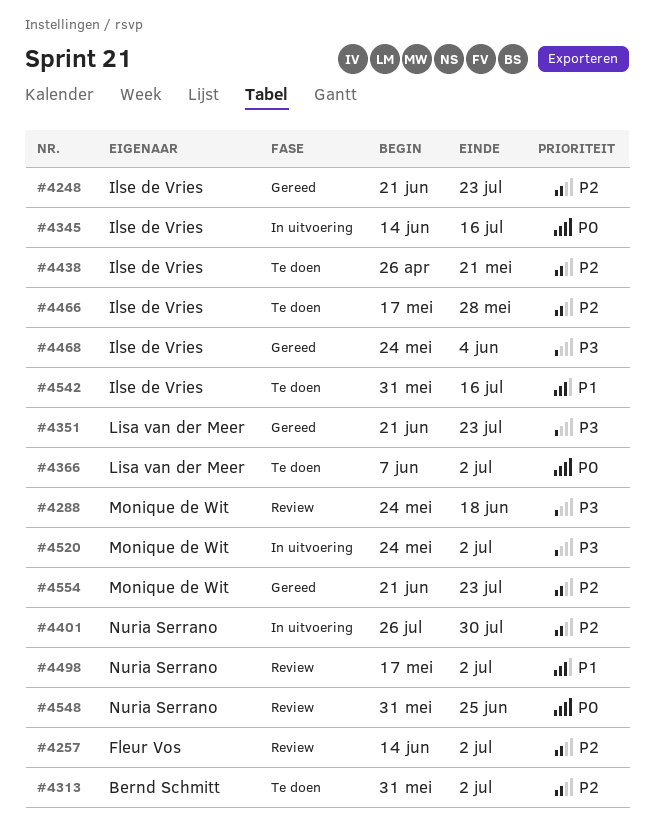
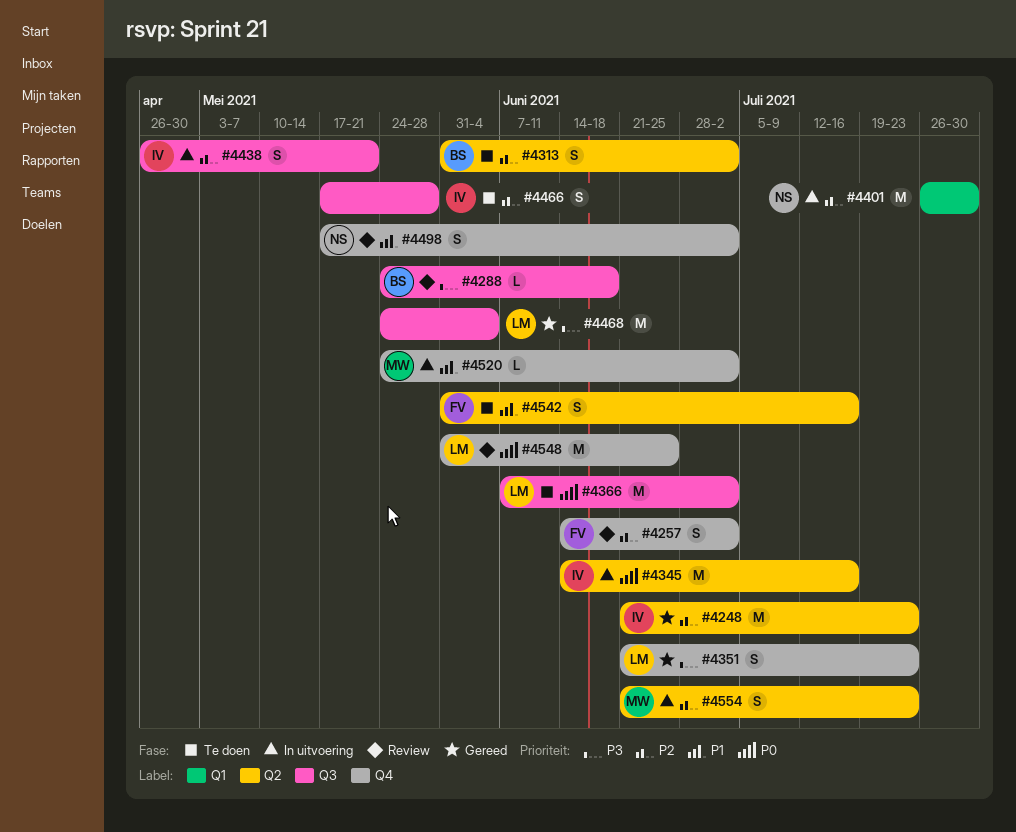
#4288, owner: Monique de Wit -> Bernd Schmitt
#4438, status: Te doen -> In uitvoering
#4468, owner: Ilse de Vries -> Lisa van der Meer
#4520, priority: P3 -> P1
#4542, owner: Ilse de Vries -> Fleur Vos
#4548, owner: Nuria Serrano -> Lisa van der Meer
#4554, status: Gereed -> In uitvoering

